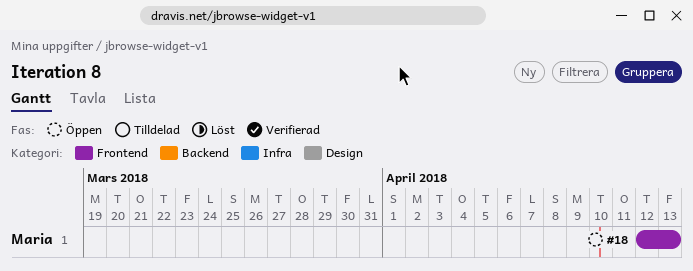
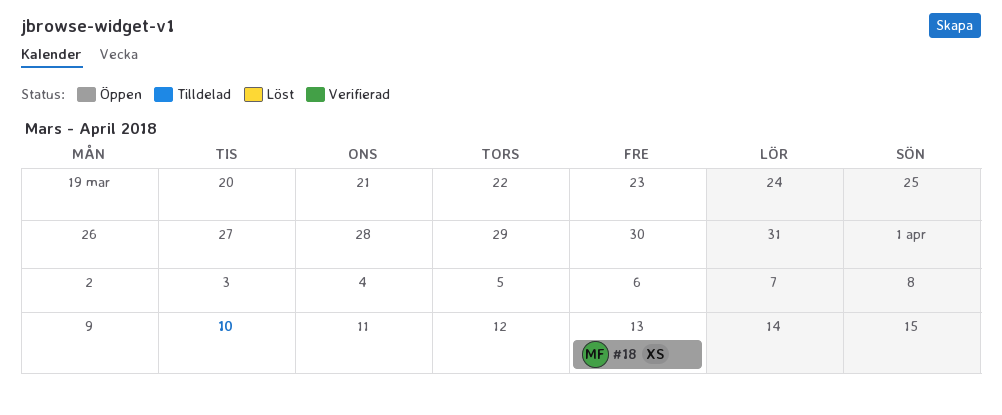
#18, start: Apr 12 -> Apr 13

